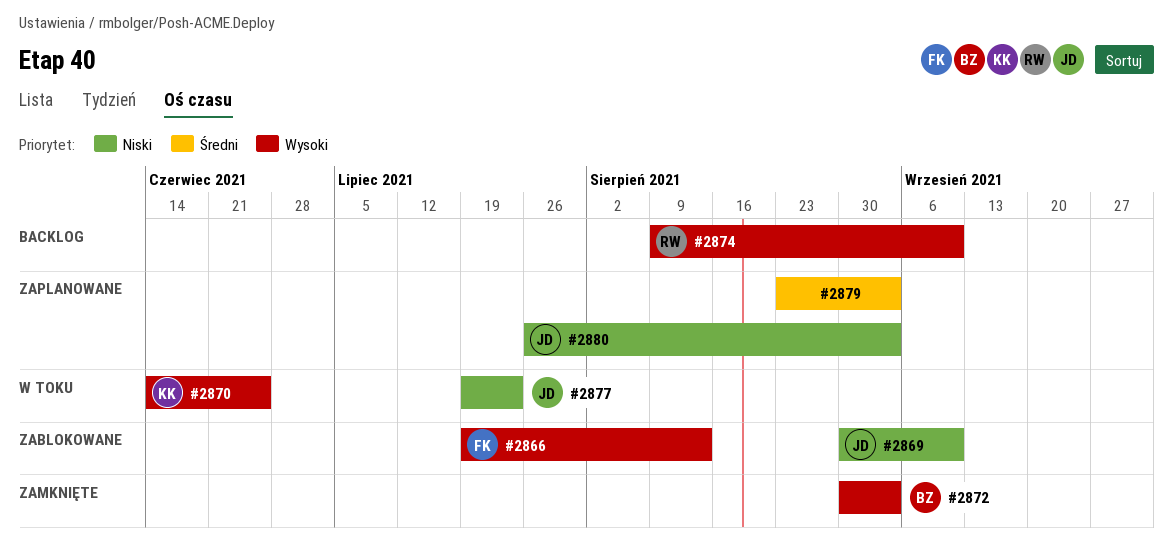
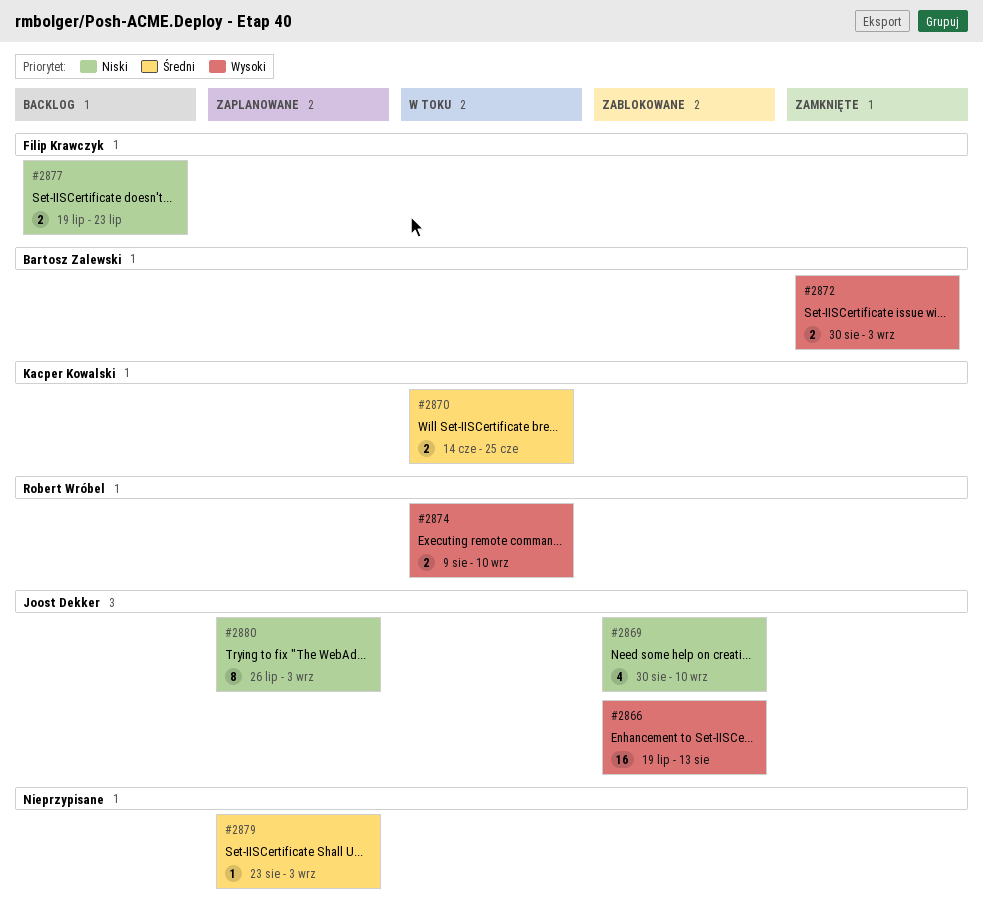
#2866, owner: Filip Krawczyk -> Joost Dekker
#2870, priority: Wysoki -> Średni
#2874, status: Backlog -> W toku
#2877, status: W toku -> Backlog
#2877, owner: Joost Dekker -> Filip Krawczyk

